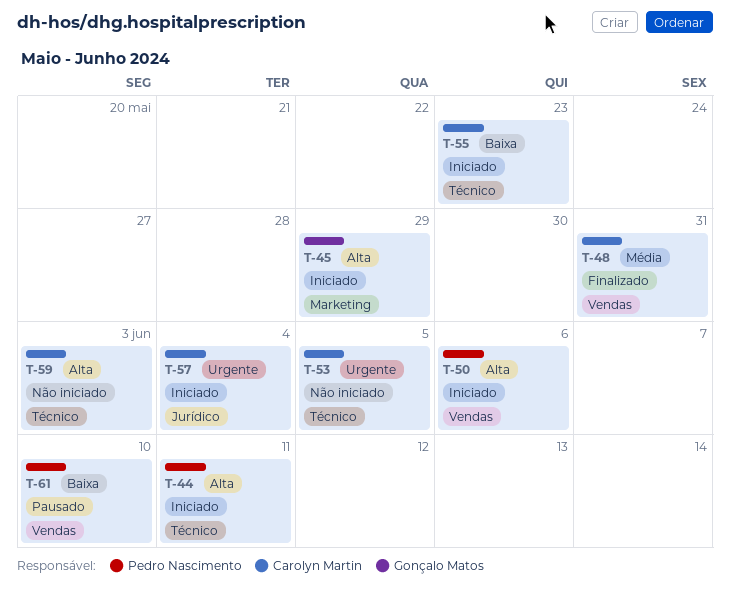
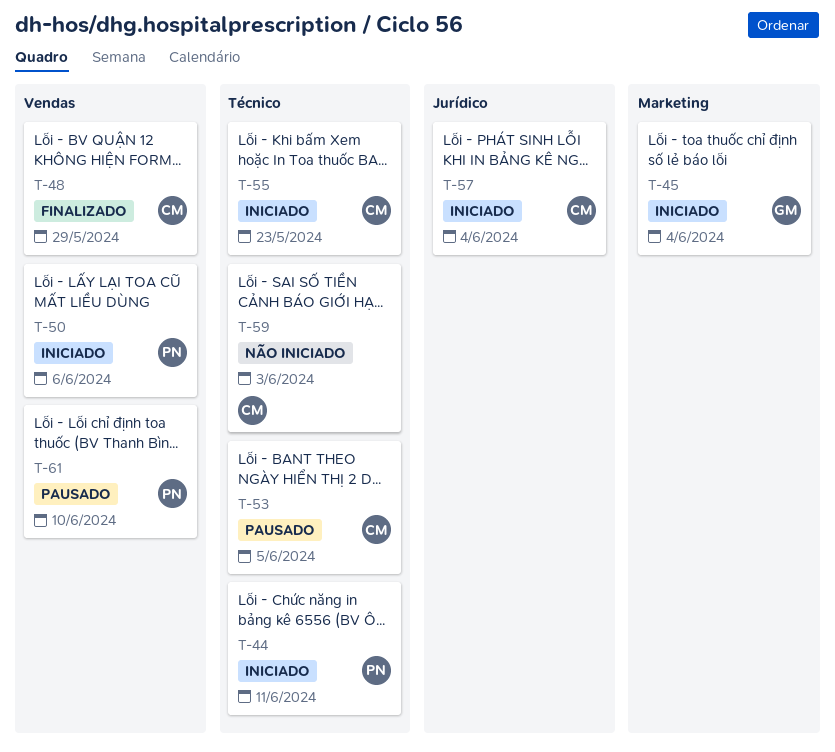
T-45, due: May 29 -> Jun 4
T-48, due: May 31 -> May 29
T-53, status: Não iniciado -> Pausado

